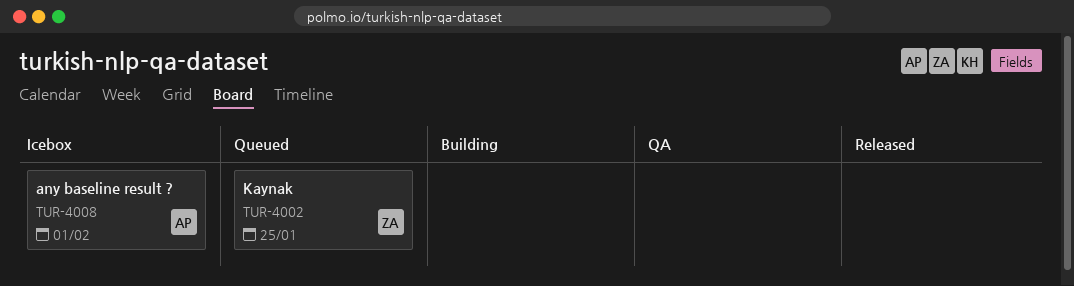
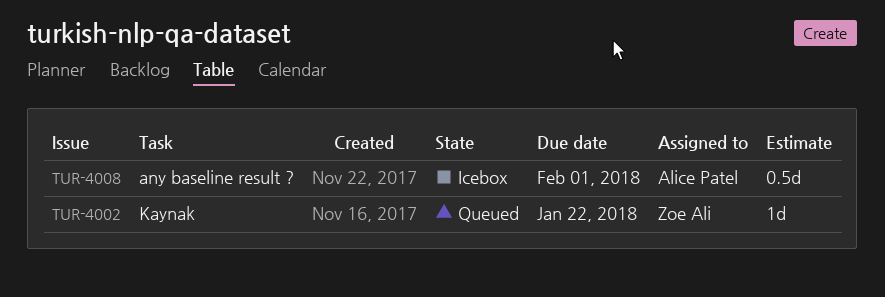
TUR-4002, due: Jan 25 -> Jan 22

